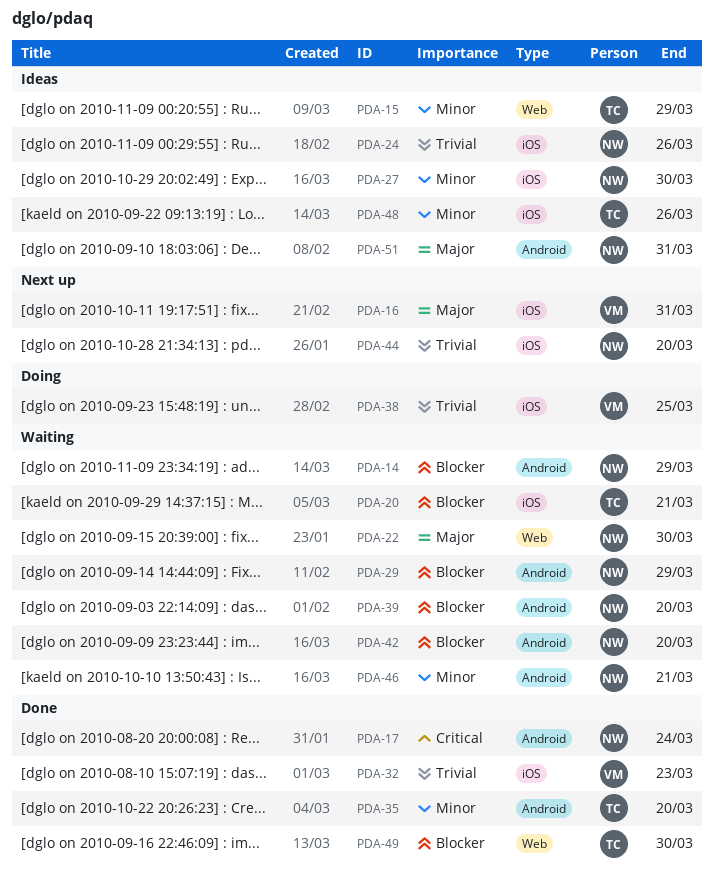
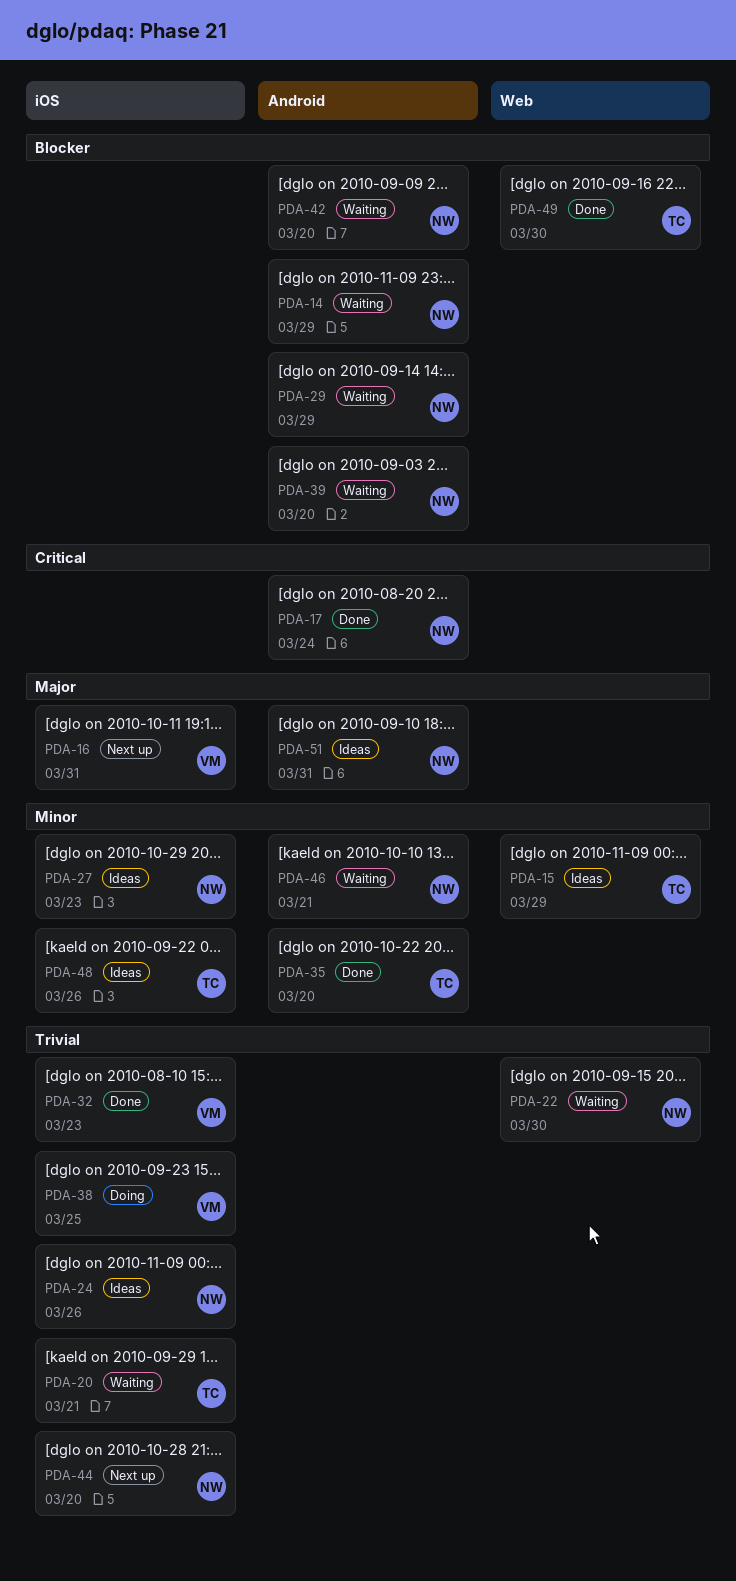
PDA-20, priority: Blocker -> Trivial
PDA-22, priority: Major -> Trivial
PDA-27, due: Mar 30 -> Mar 23

